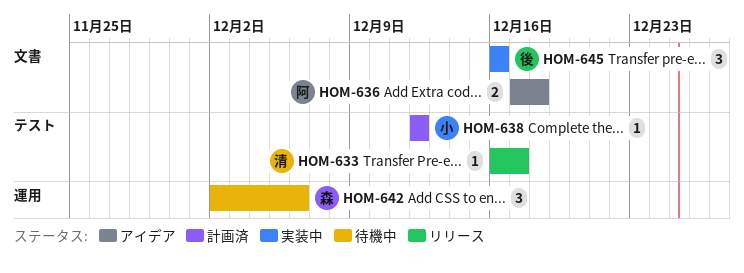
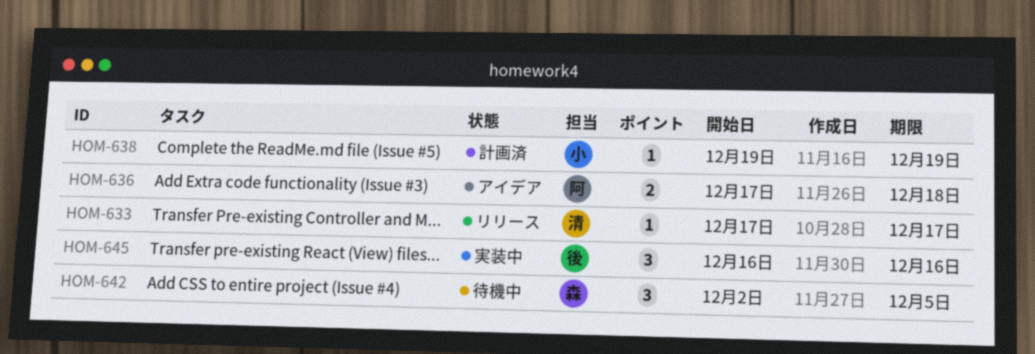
HOM-633, start: Dec 16 -> Dec 17
HOM-638, start: Dec 12 -> Dec 19
HOM-638, due: Dec 12 -> Dec 19
HOM-642, due: Dec 6 -> Dec 5

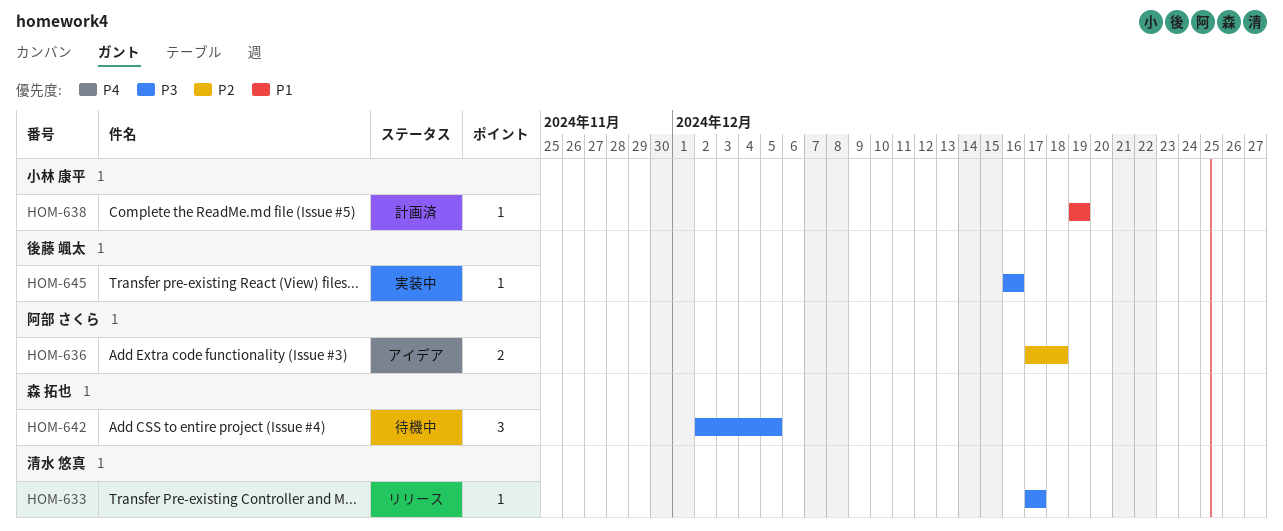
HOM-645, estimate: 3 -> 1

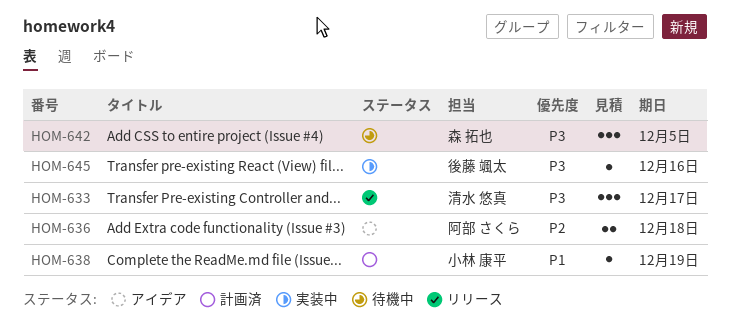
HOM-633, estimate: 1 -> 3

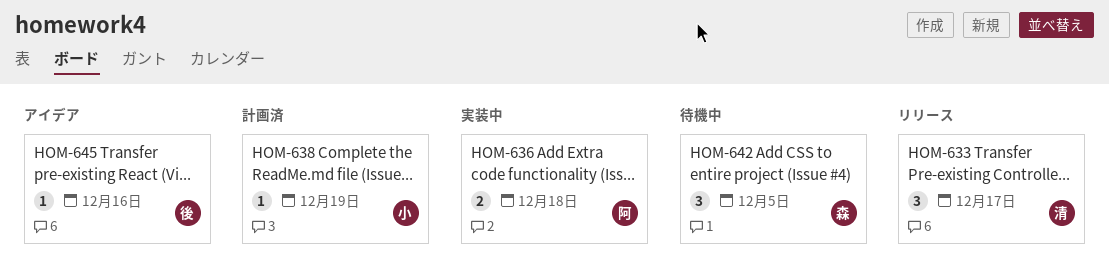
HOM-636, status: アイデア -> 実装中
HOM-645, status: 実装中 -> アイデア

